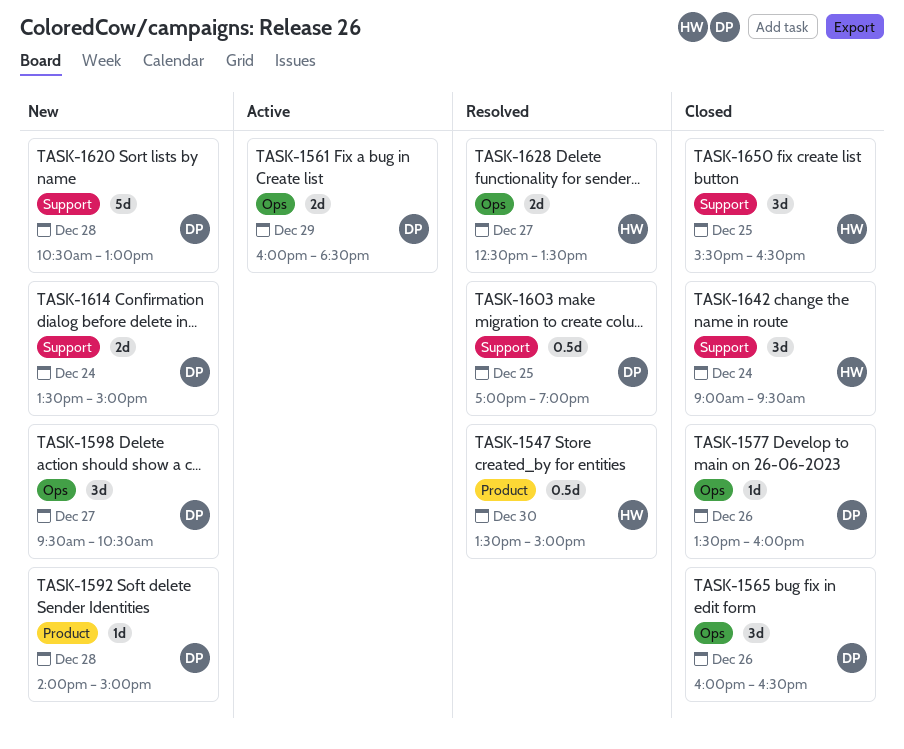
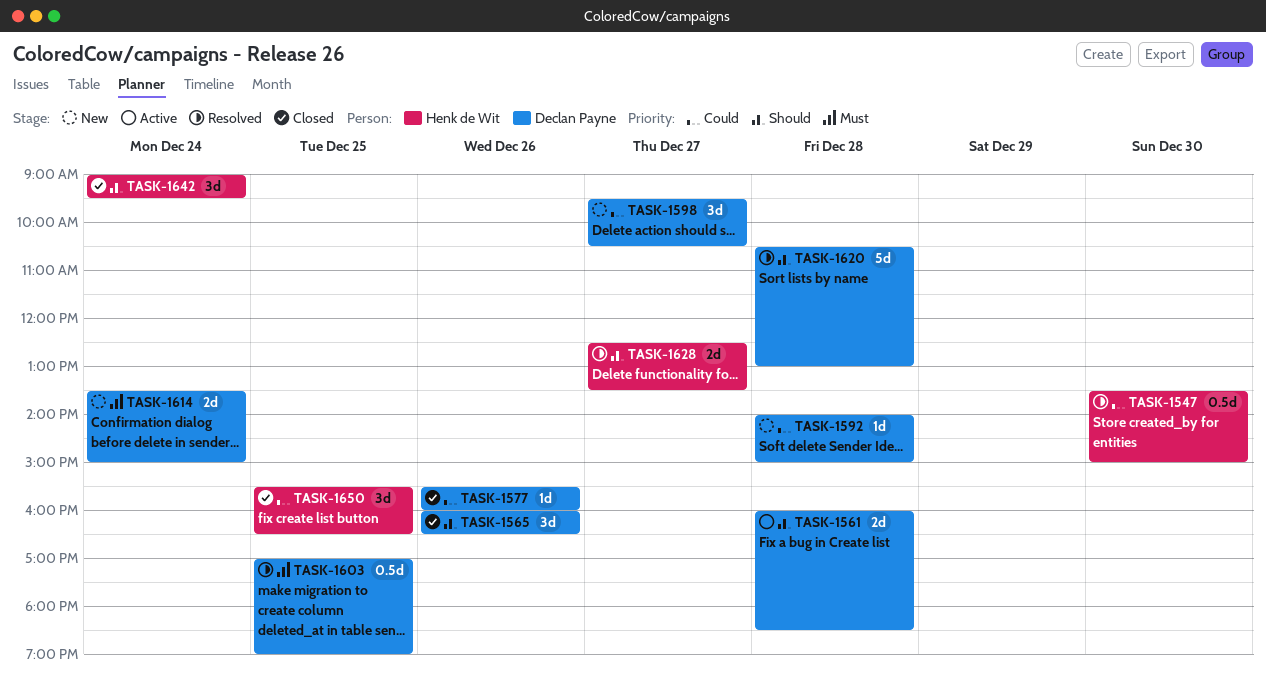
TASK-1561, day: Dec 29 -> Dec 28
TASK-1577, begins: 13:30 -> 15:30
TASK-1620, status: New -> Resolved

